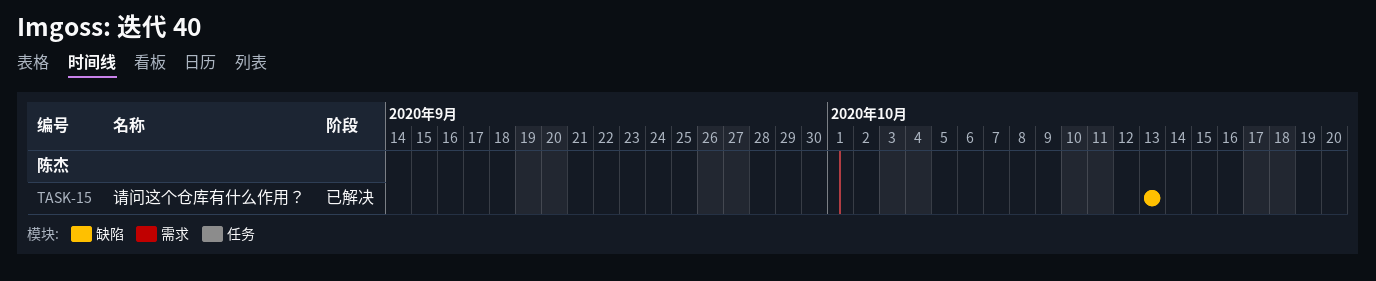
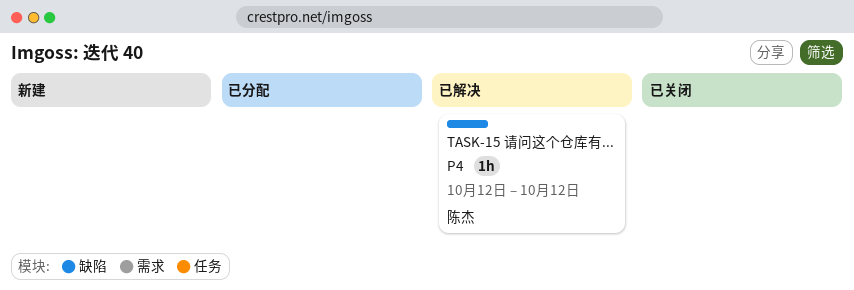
TASK-15, start: Oct 13 -> Oct 12
TASK-15, due: Oct 13 -> Oct 12

